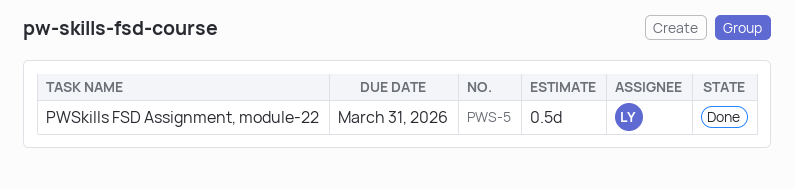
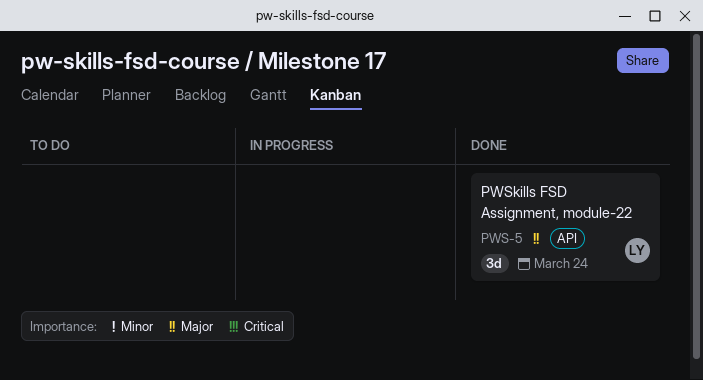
PWS-5, estimate: 0.5d -> 3d
PWS-5, due: Mar 31 -> Mar 24

